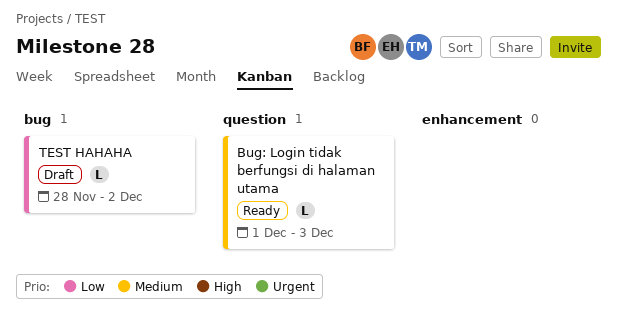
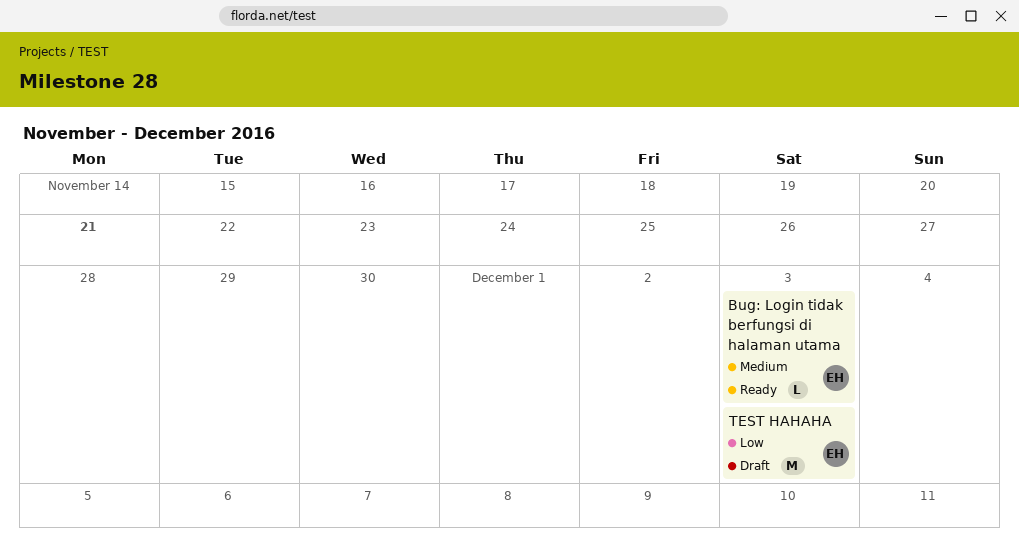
TEST HAHAHA, estimate: L -> M
TEST HAHAHA, due: Dec 2 -> Dec 3

